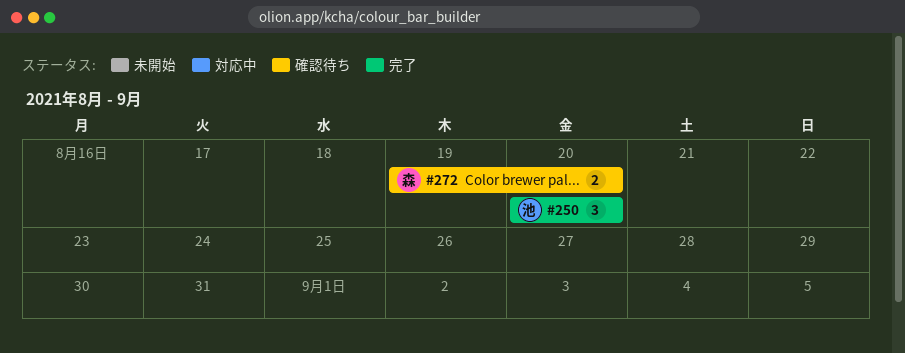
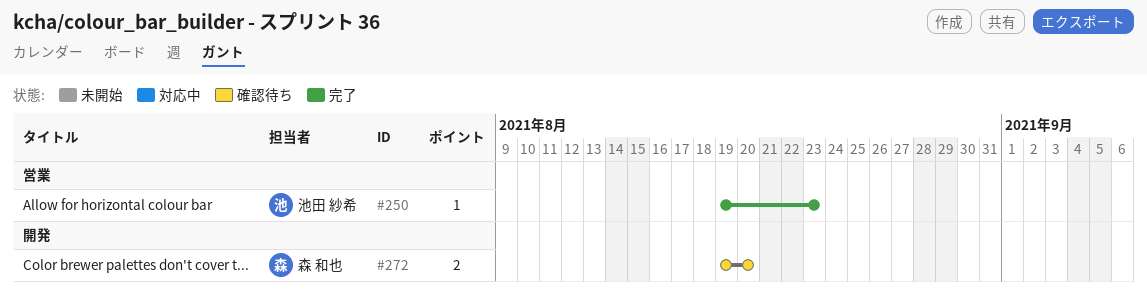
#250, estimate: 3 -> 1
#250, start: Aug 20 -> Aug 19
#250, due: Aug 20 -> Aug 23

